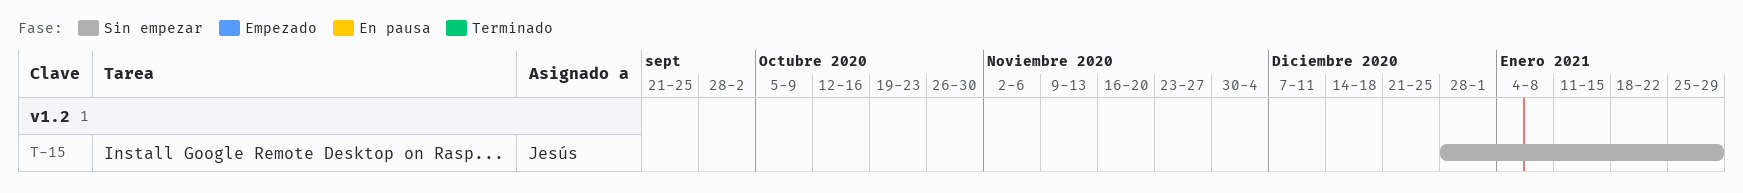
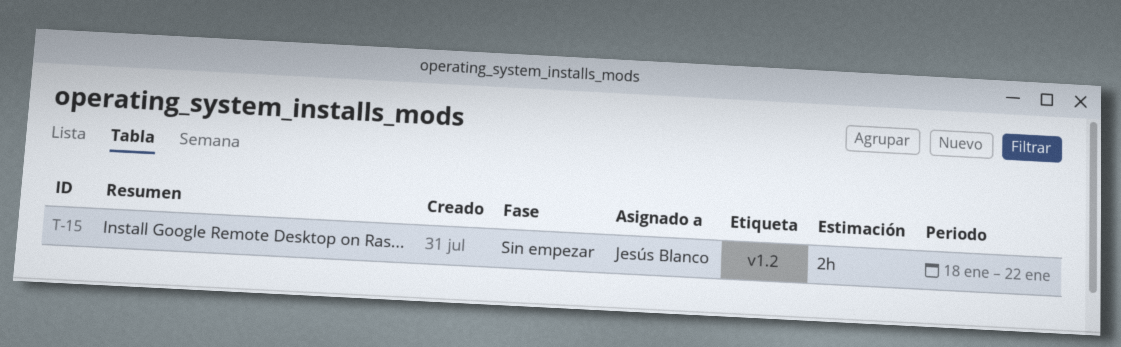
T-15, start: Dec 28 -> Jan 18
T-15, due: Jan 29 -> Jan 22

